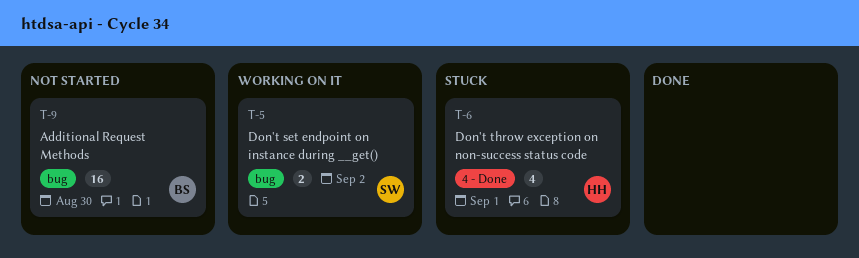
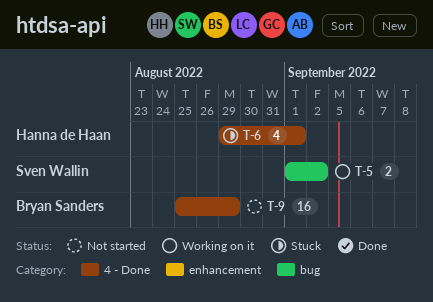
T-9, label: bug -> 4 - Done
T-9, due: Aug 30 -> Aug 29

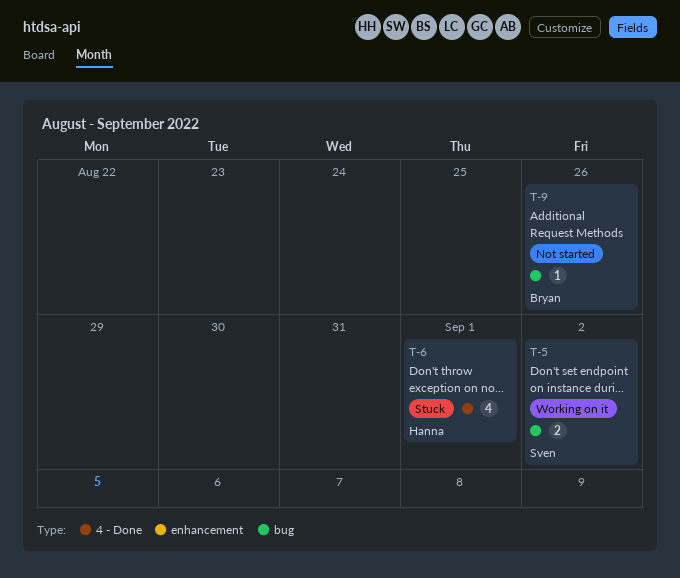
T-9, label: 4 - Done -> bug
T-9, estimate: 16 -> 1
T-9, due: Aug 29 -> Aug 26

